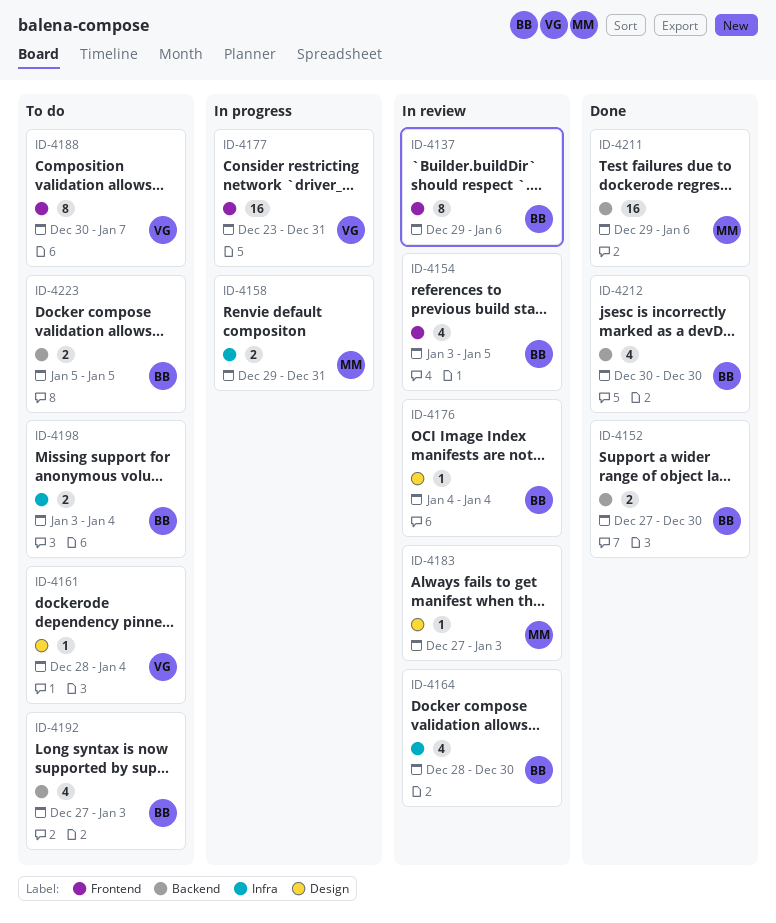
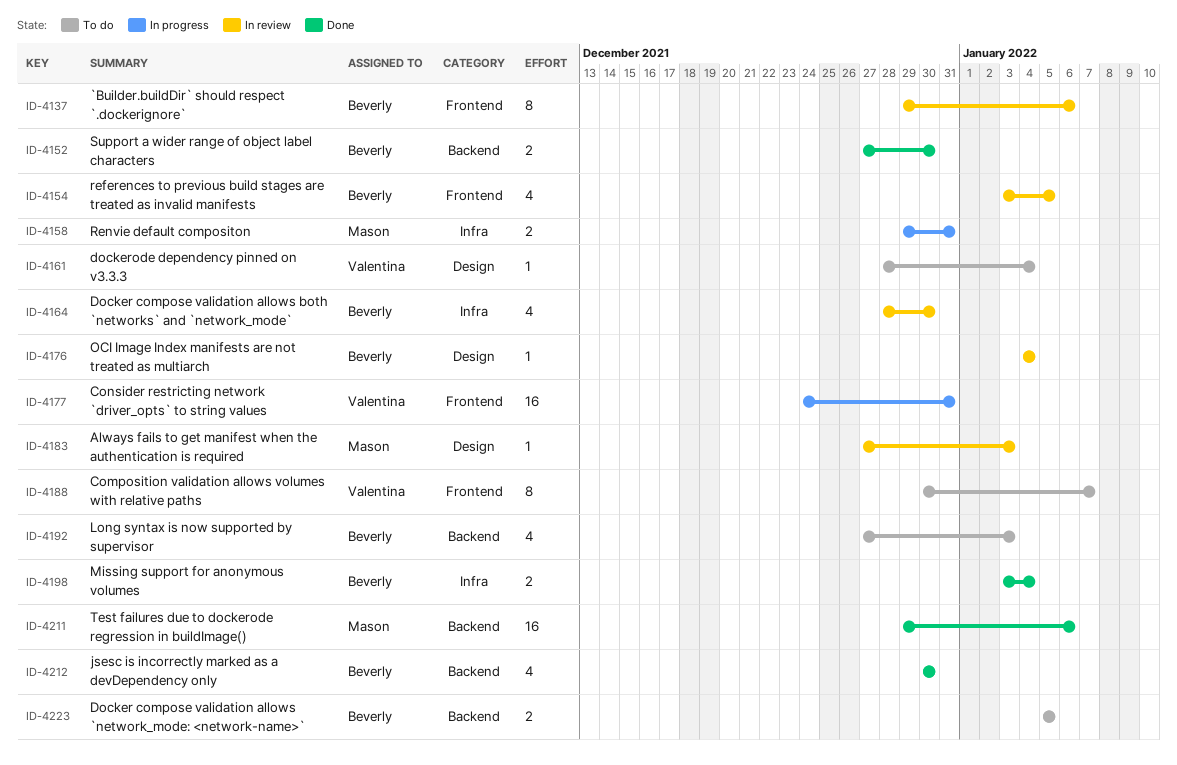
ID-4177, start: Dec 23 -> Dec 24
ID-4198, status: To do -> Done

